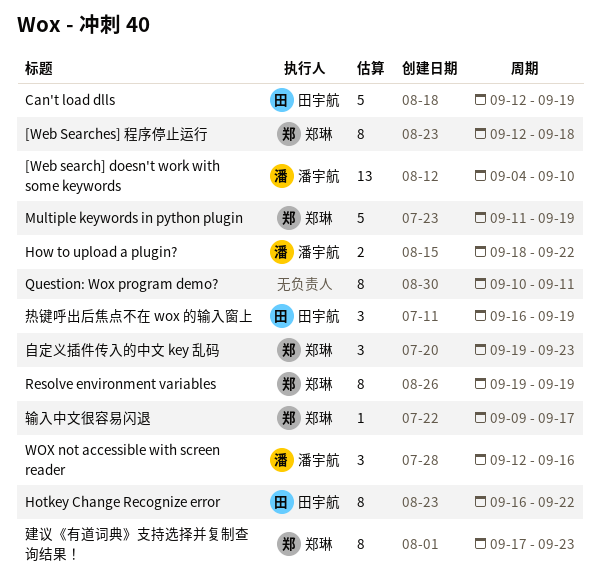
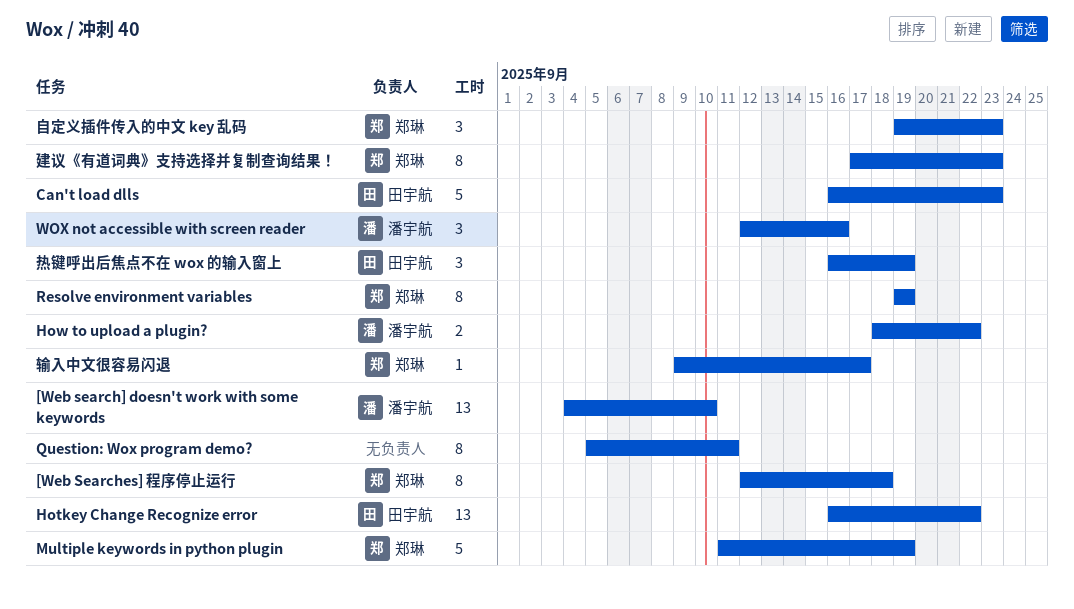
Can't load dlls, start: Sep 12 -> Sep 16
Can't load dlls, due: Sep 19 -> Sep 23
Hotkey Change Recognize error, estimate: 8 -> 13
Question: Wox program demo?, start: Sep 10 -> Sep 5

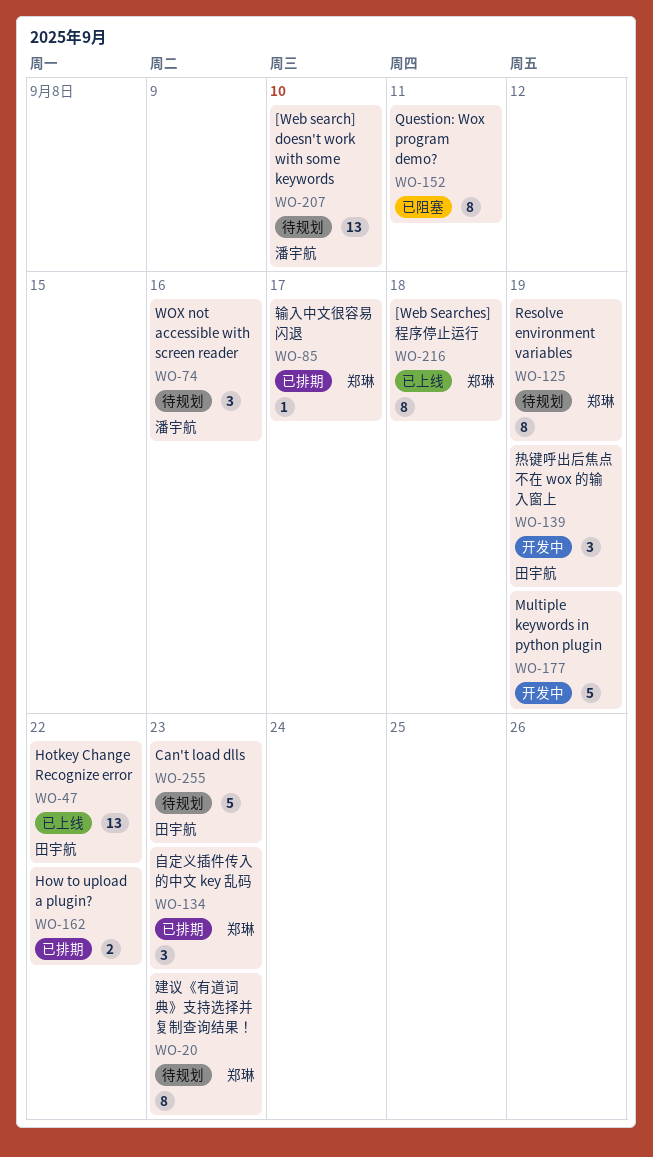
How to upload a plugin?, owner: 潘宇航 -> none
Multiple keywords in python plugin, owner: 郑琳 -> none

